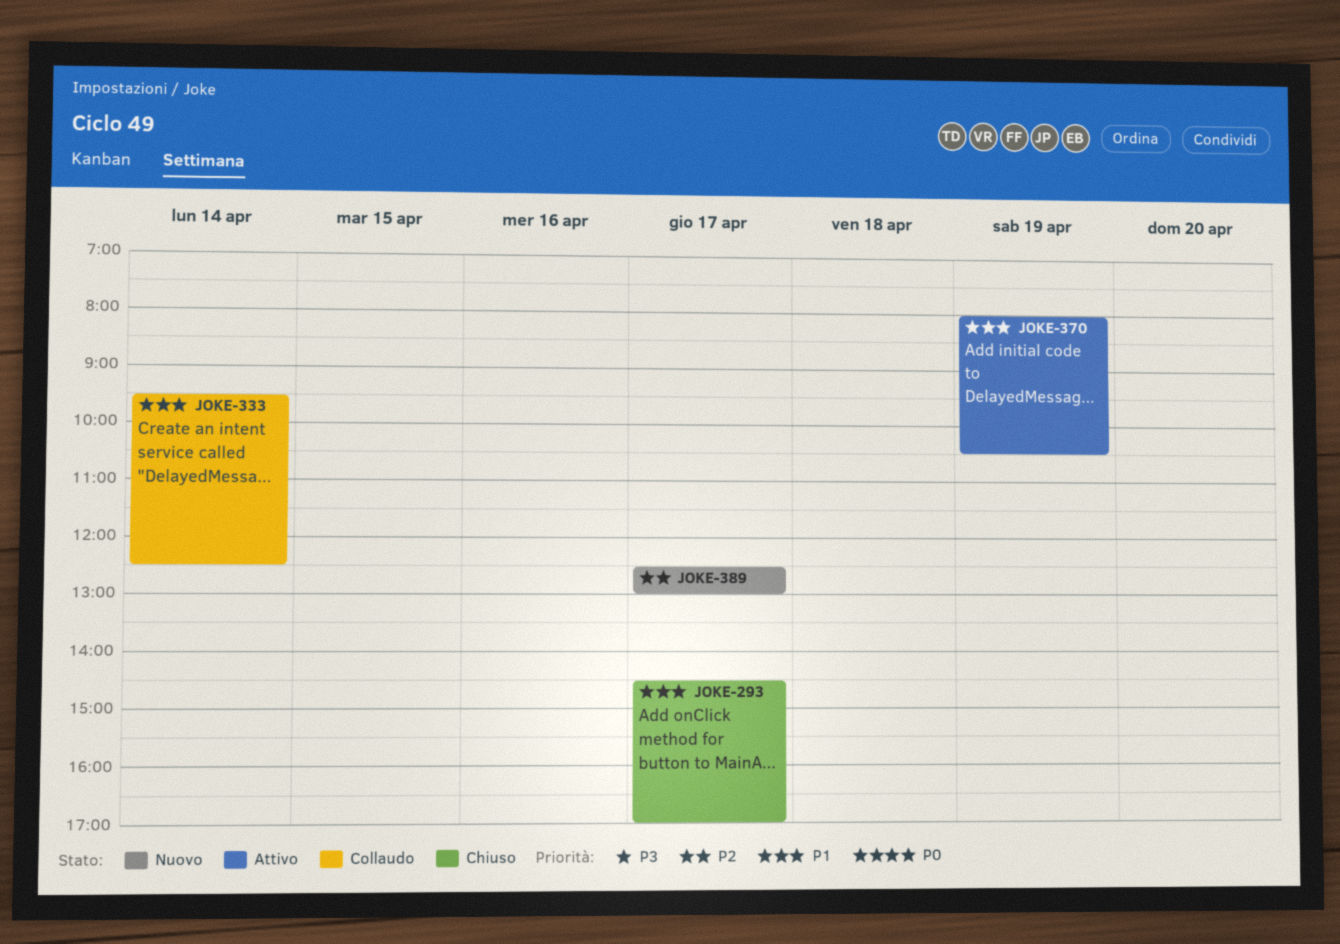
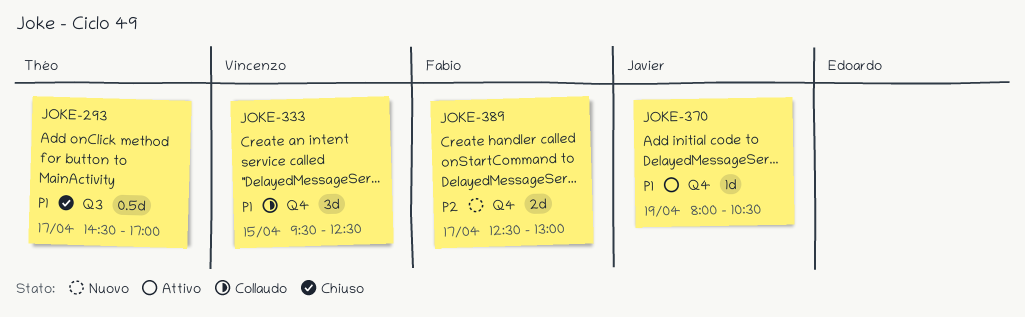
JOKE-333, day: Apr 14 -> Apr 15

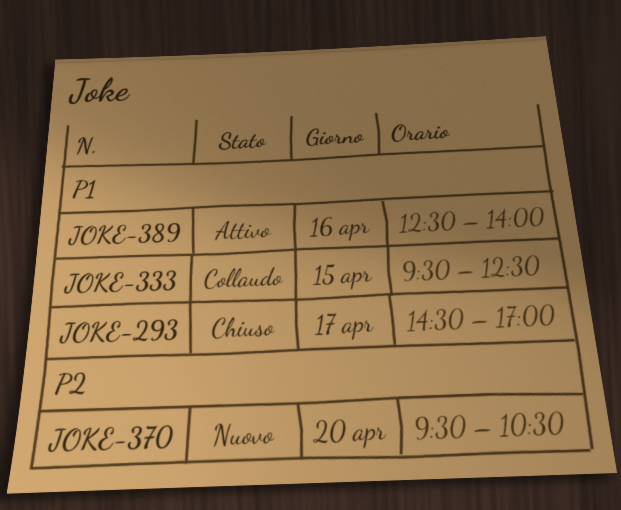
JOKE-370, status: Attivo -> Nuovo
JOKE-370, priority: P1 -> P2
JOKE-370, day: Apr 19 -> Apr 20
JOKE-370, begins: 08:00 -> 09:30
JOKE-389, status: Nuovo -> Attivo
JOKE-389, priority: P2 -> P1
JOKE-389, day: Apr 17 -> Apr 16
JOKE-389, ends: 13:00 -> 14:00

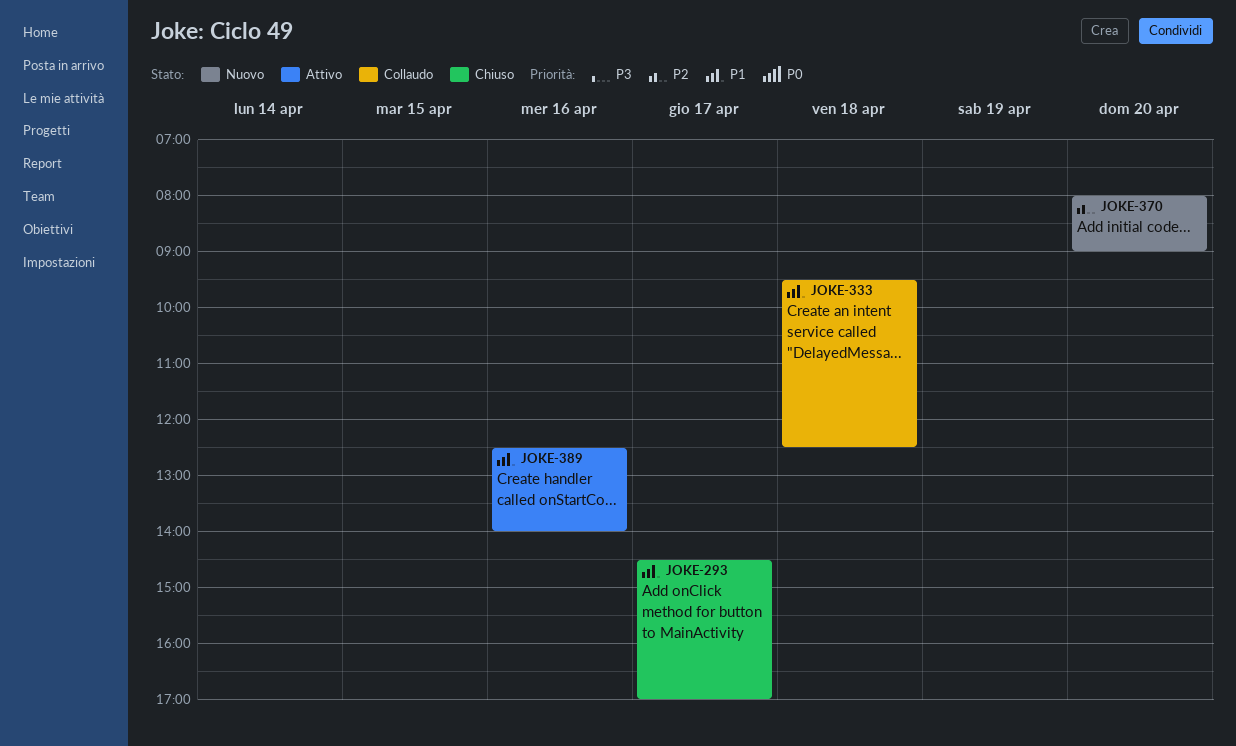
JOKE-333, day: Apr 15 -> Apr 18
JOKE-370, begins: 09:30 -> 08:00
JOKE-370, ends: 10:30 -> 09:00

